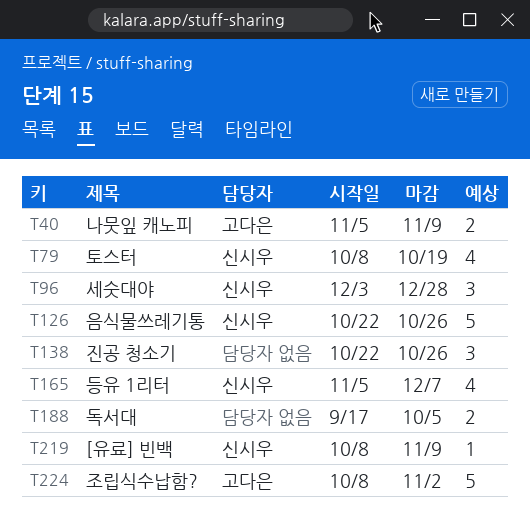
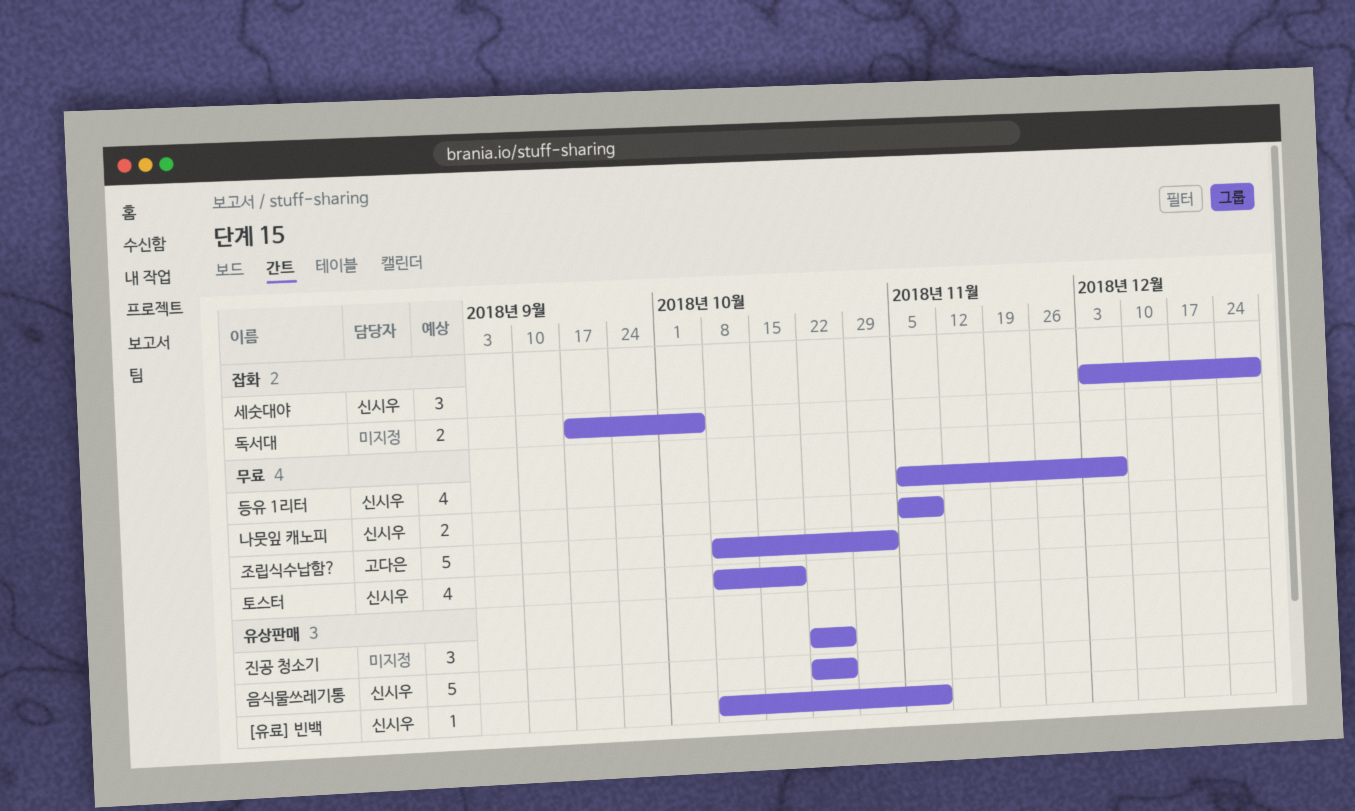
나뭇잎 캐노피, owner: 고다은 -> 신시우

